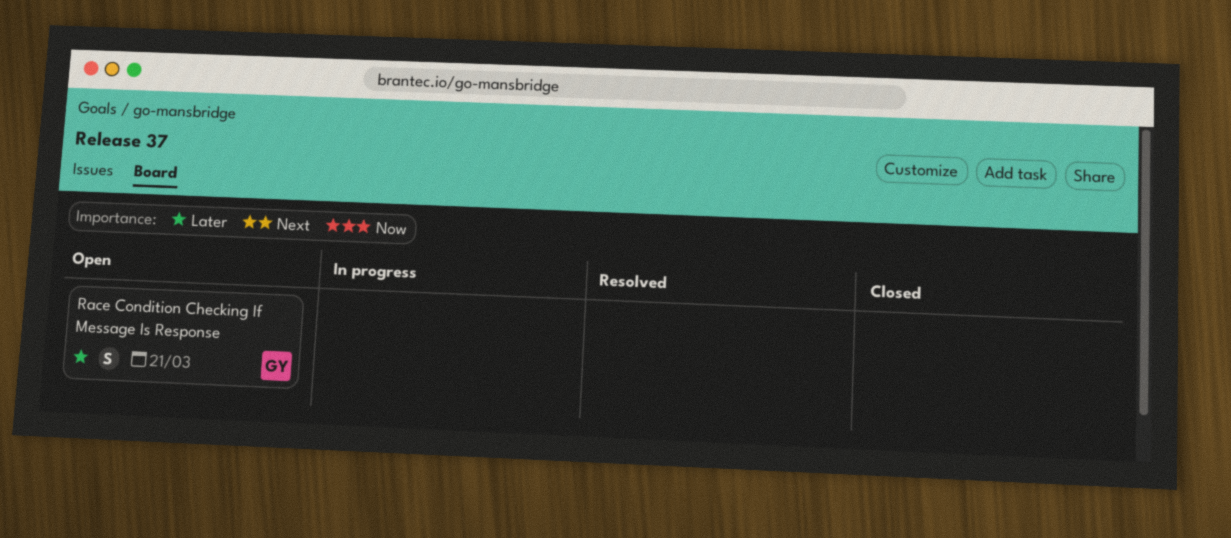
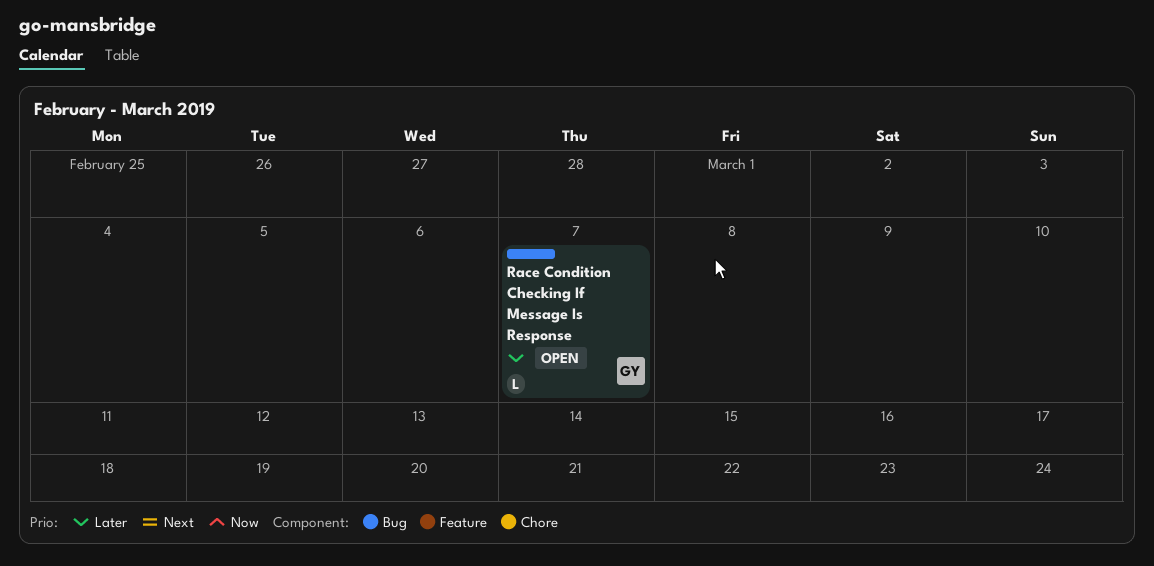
Race Condition Checking If Message Is Response, estimate: S -> L
Race Condition Checking If Message Is Response, due: Mar 21 -> Mar 7

